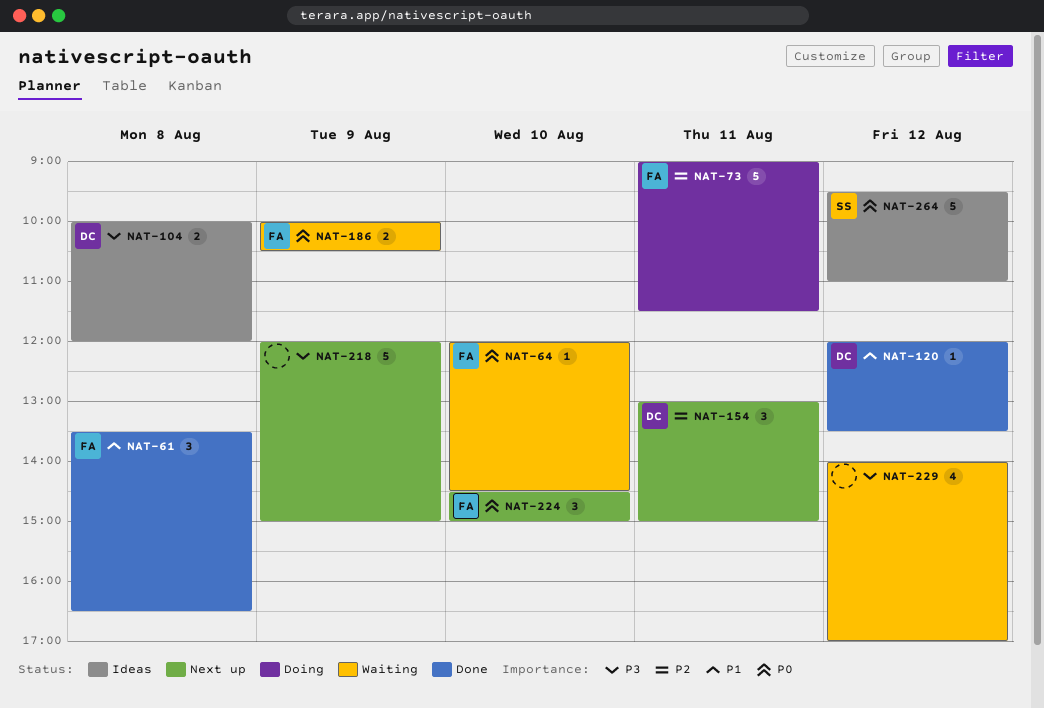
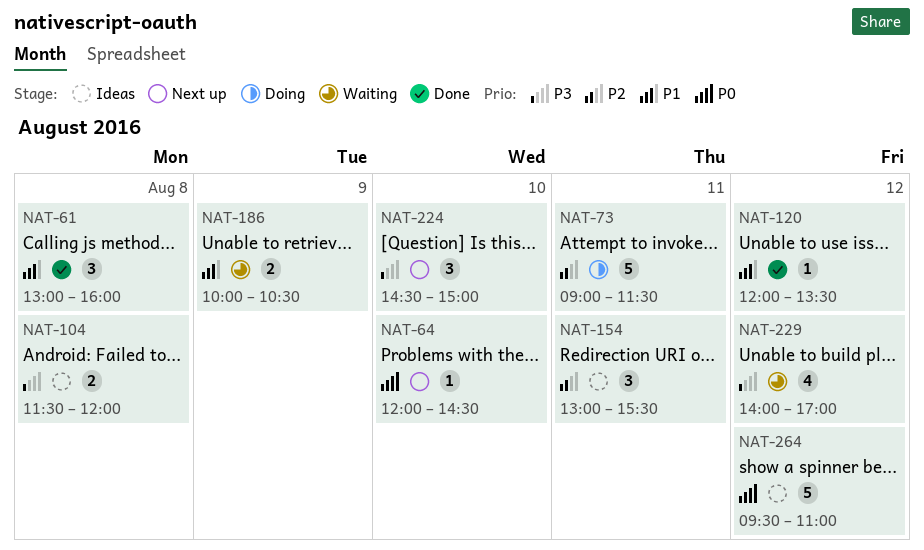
NAT-61, begins: 13:30 -> 13:00
NAT-61, ends: 16:30 -> 16:00
NAT-64, status: Waiting -> Next up
NAT-104, begins: 10:00 -> 11:30
NAT-154, status: Next up -> Ideas
NAT-154, ends: 15:00 -> 15:30
NAT-186, priority: P0 -> P1
NAT-218: present -> none
NAT-224, priority: P0 -> P3

